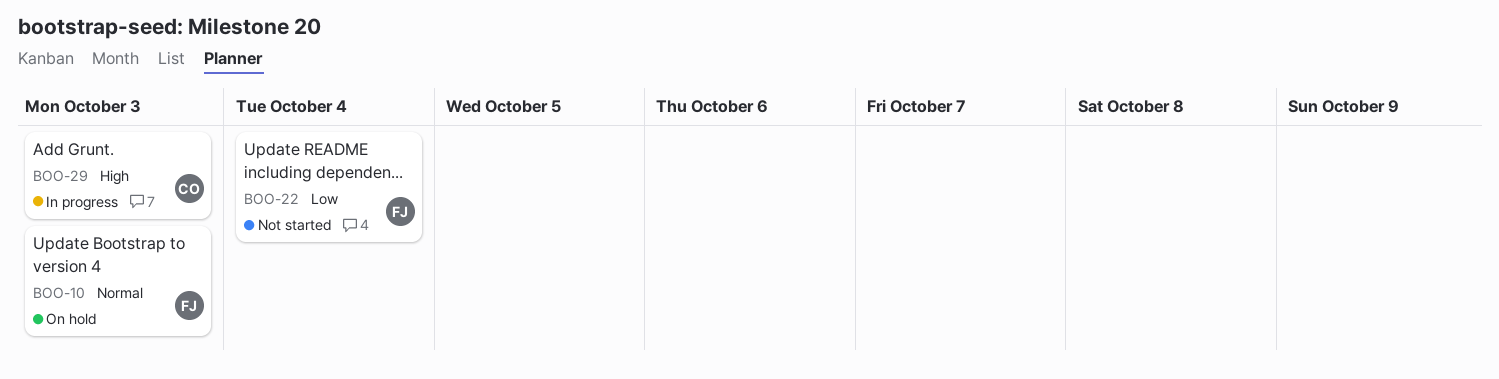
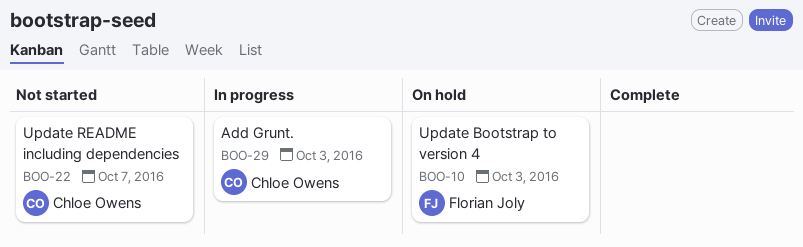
BOO-22, owner: Florian Joly -> Chloe Owens
BOO-22, due: Oct 4 -> Oct 7

